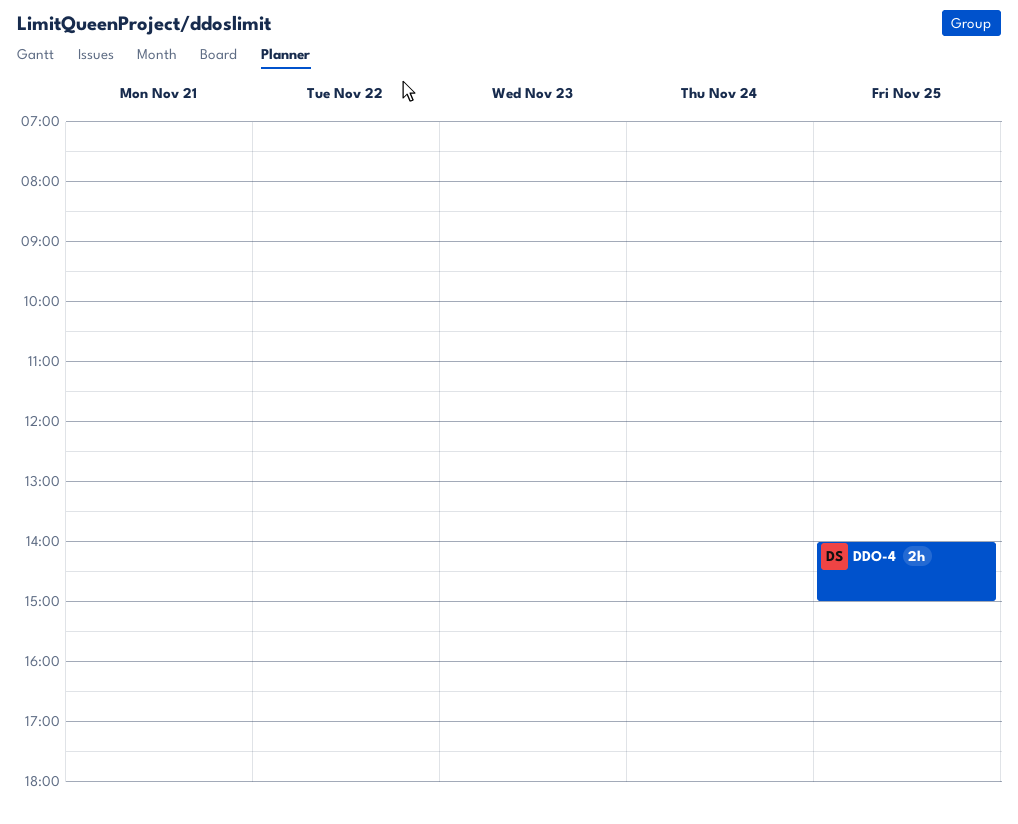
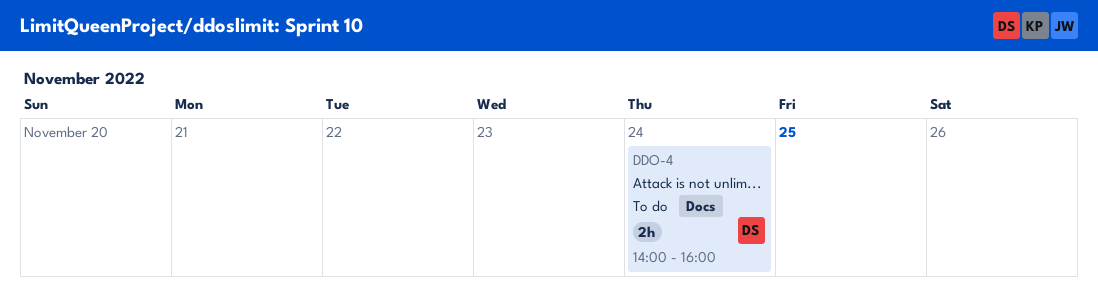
DDO-4, day: Nov 25 -> Nov 24
DDO-4, ends: 15:00 -> 16:00

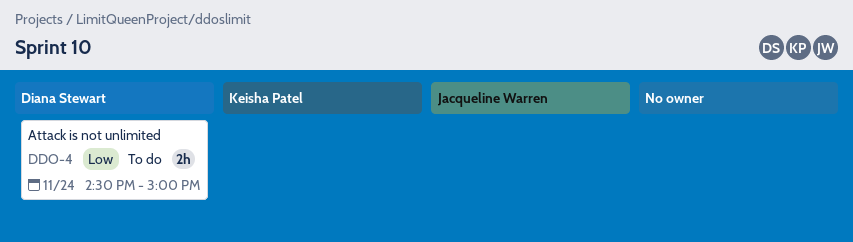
DDO-4, begins: 14:00 -> 14:30
DDO-4, ends: 16:00 -> 15:00

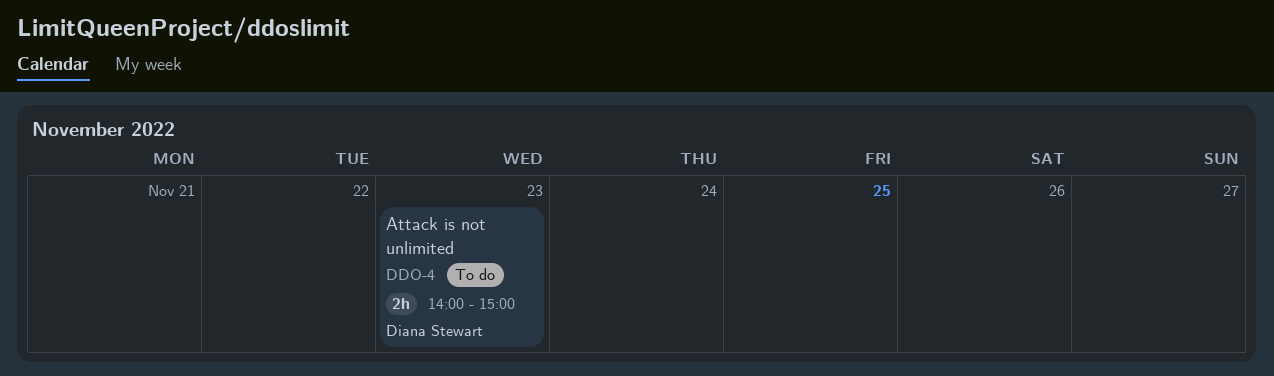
DDO-4, day: Nov 24 -> Nov 23
DDO-4, begins: 14:30 -> 14:00

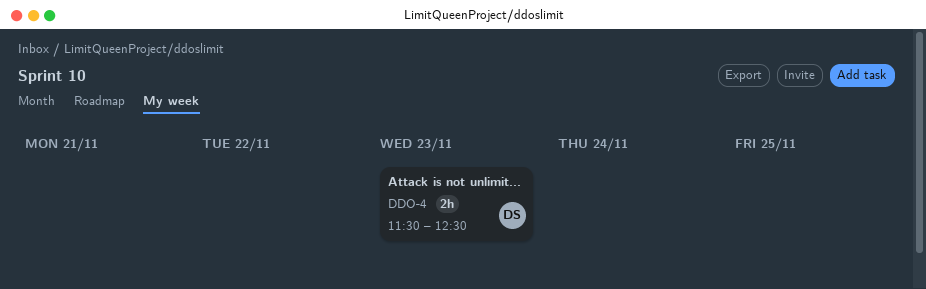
DDO-4, begins: 14:00 -> 11:30
DDO-4, ends: 15:00 -> 12:30

